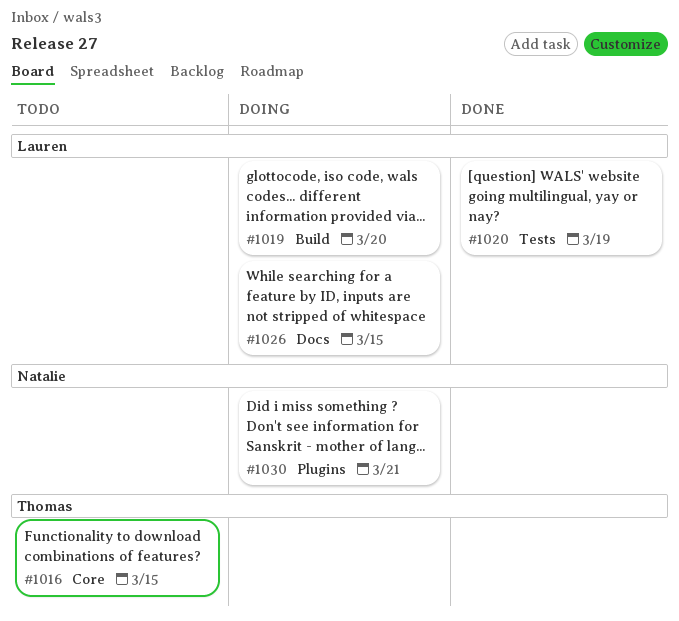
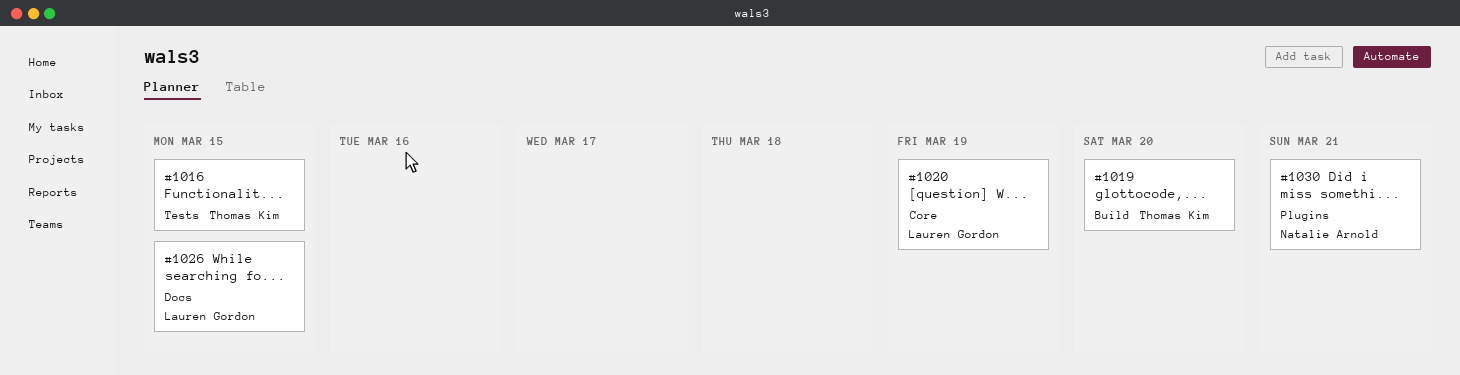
#1016, label: Core -> Tests
#1019, owner: Lauren Gordon -> Thomas Kim
#1020, label: Tests -> Core

